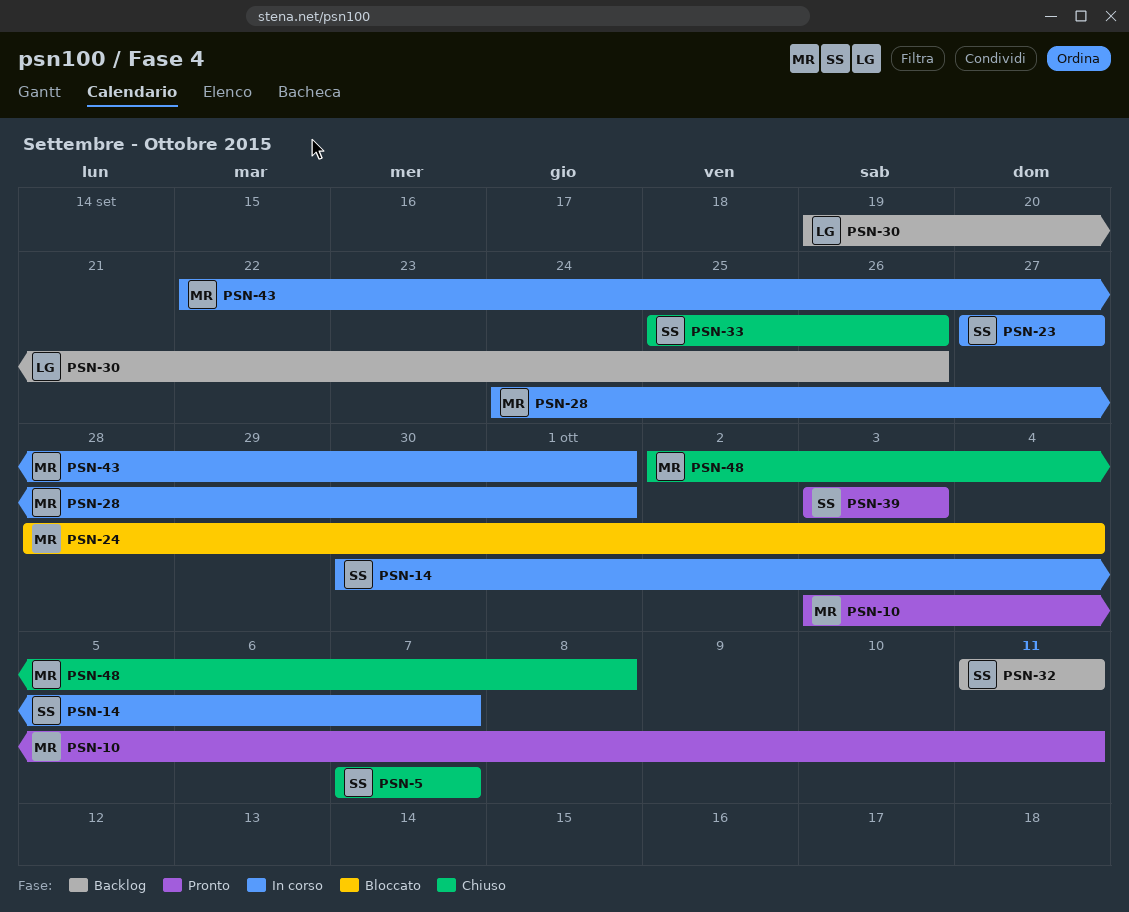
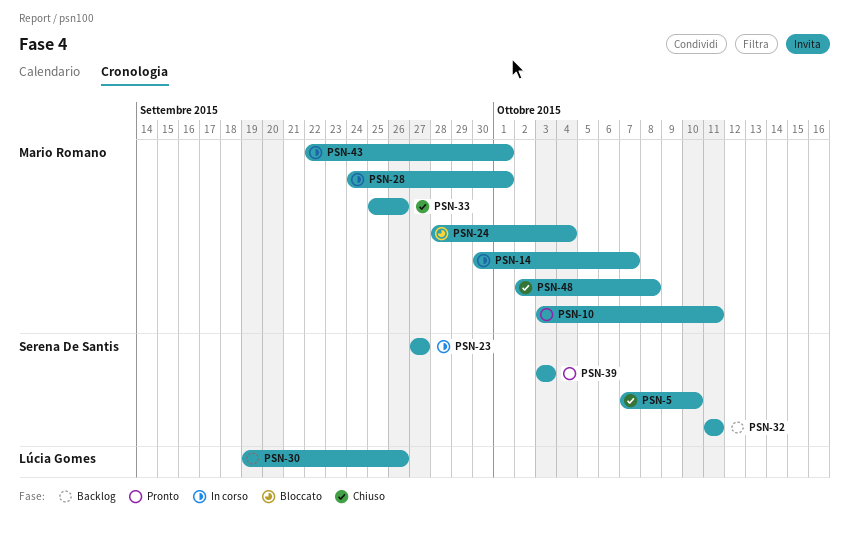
PSN-5, due: Oct 7 -> Oct 10
PSN-14, owner: Serena De Santis -> Mario Romano
PSN-33, owner: Serena De Santis -> Mario Romano

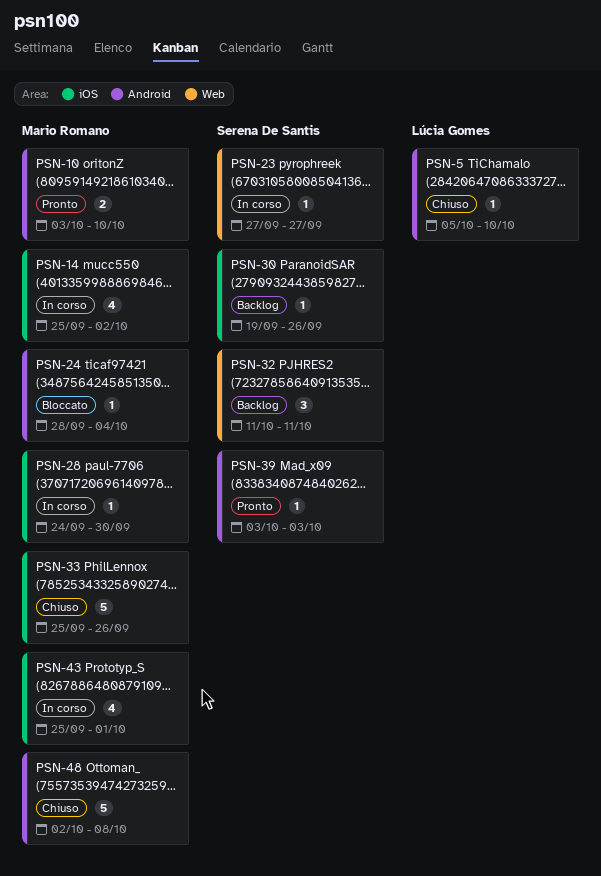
PSN-5, owner: Serena De Santis -> Lúcia Gomes
PSN-5, start: Oct 7 -> Oct 5
PSN-10, due: Oct 11 -> Oct 10
PSN-14, start: Sep 30 -> Sep 25
PSN-14, due: Oct 7 -> Oct 2
PSN-28, due: Oct 1 -> Sep 30
PSN-30, owner: Lúcia Gomes -> Serena De Santis
PSN-43, start: Sep 22 -> Sep 25

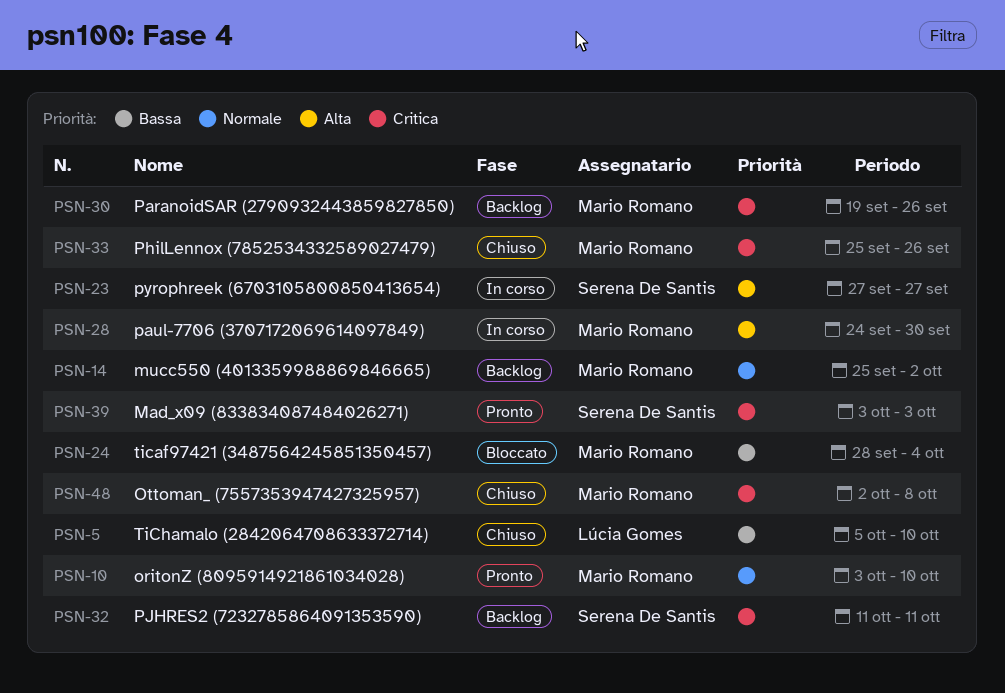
PSN-14, status: In corso -> Backlog
PSN-30, owner: Serena De Santis -> Mario Romano
PSN-43: present -> none

